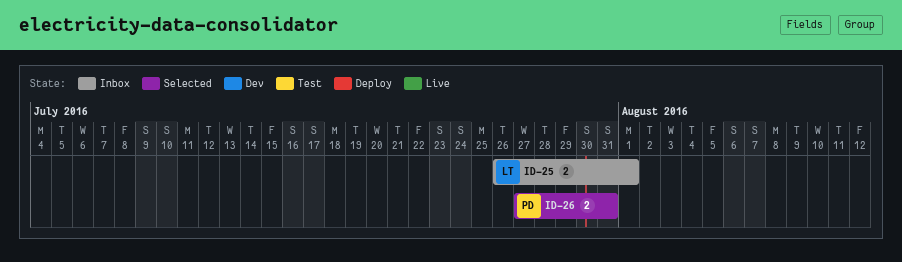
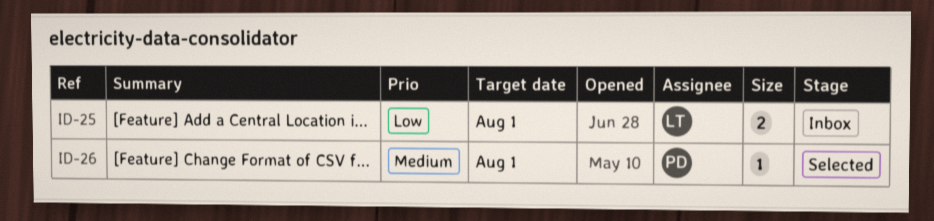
ID-26, estimate: 2 -> 1
ID-26, due: Jul 31 -> Aug 1

